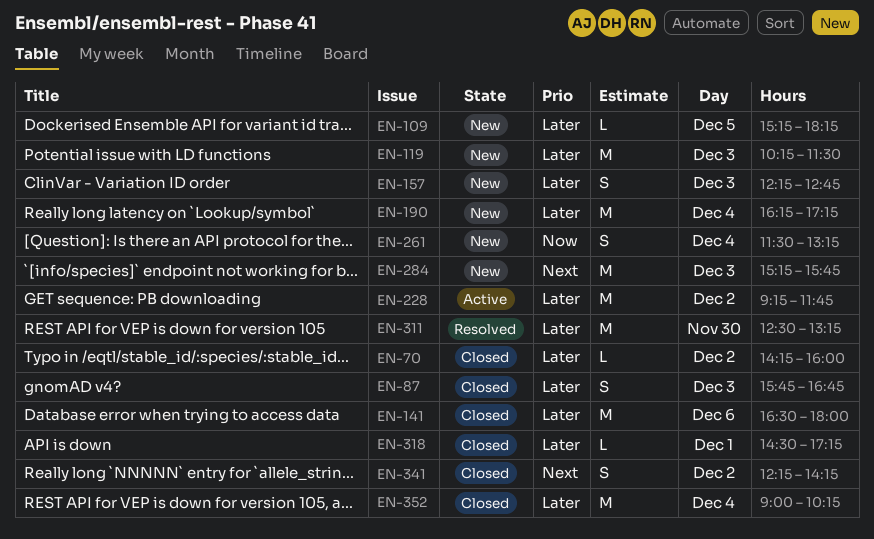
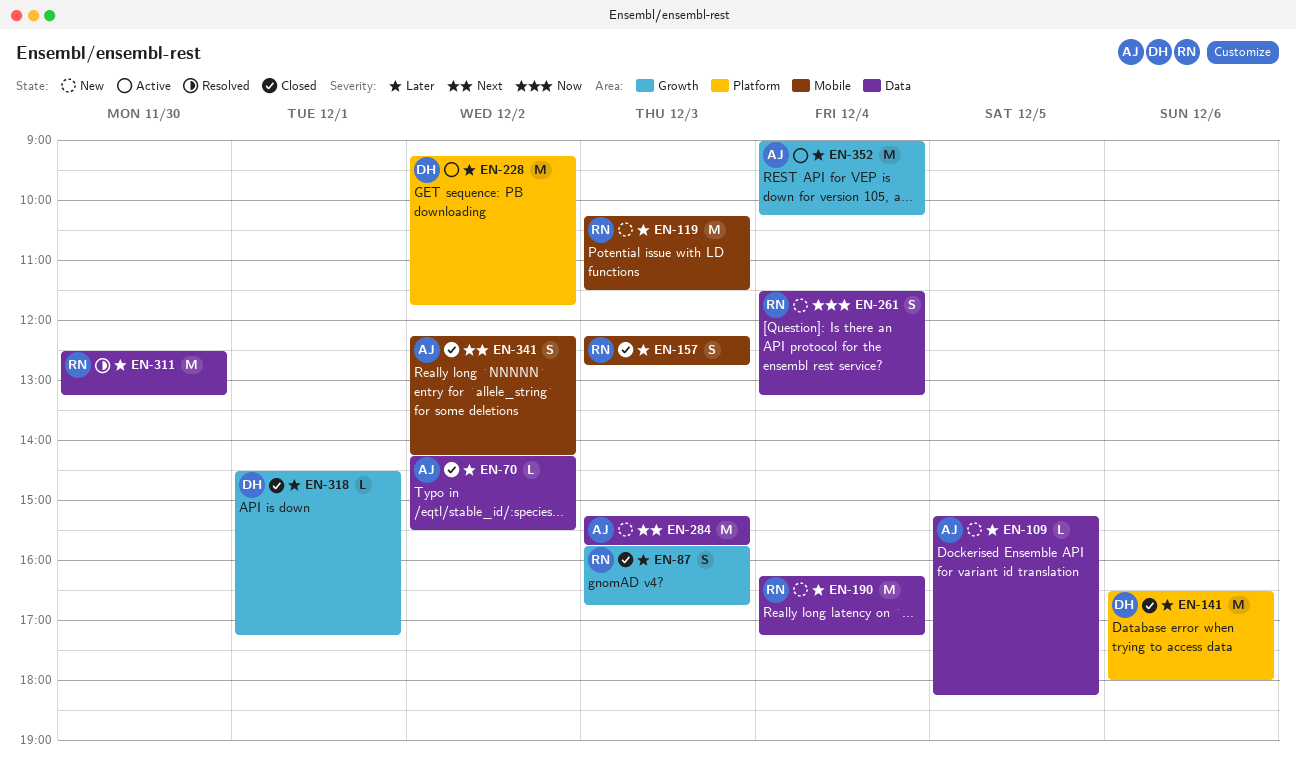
EN-70, ends: 16:00 -> 15:30
EN-157, status: New -> Closed
EN-352, status: Closed -> Active

